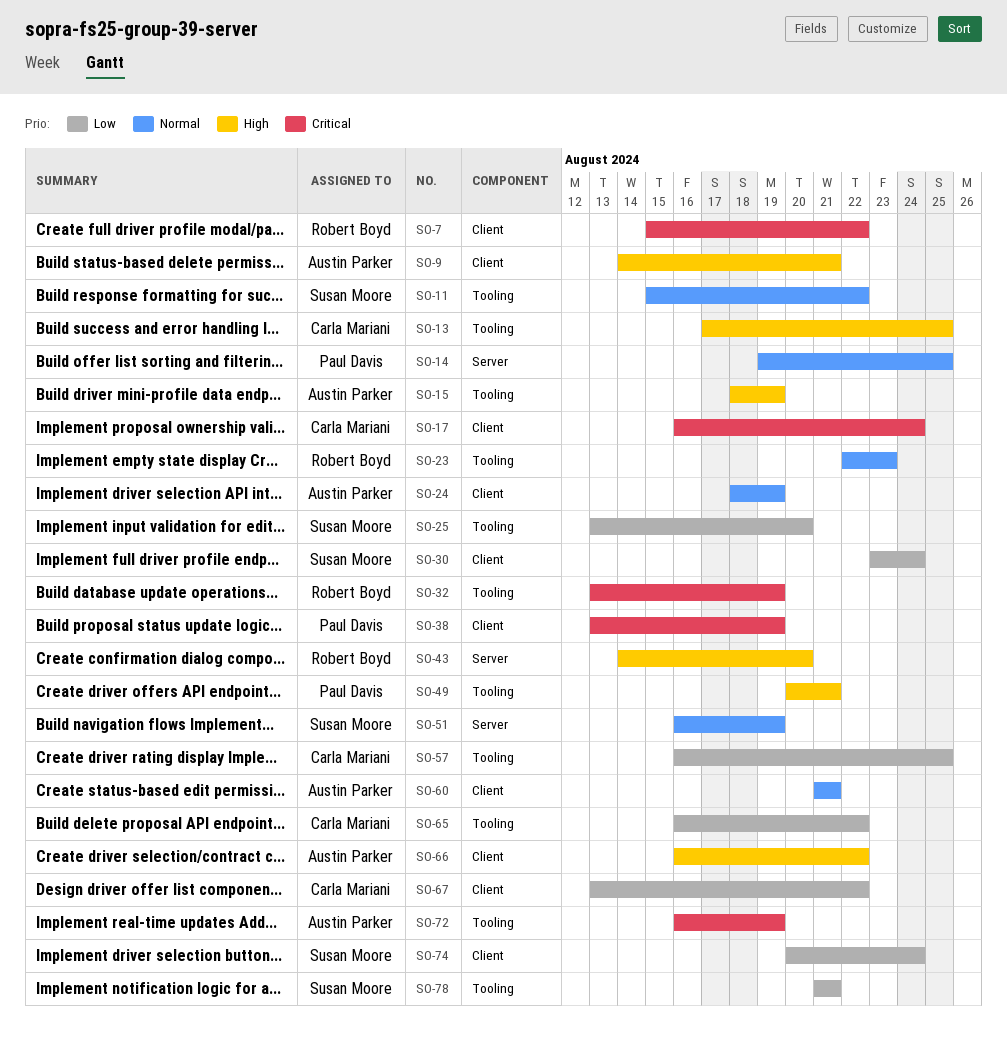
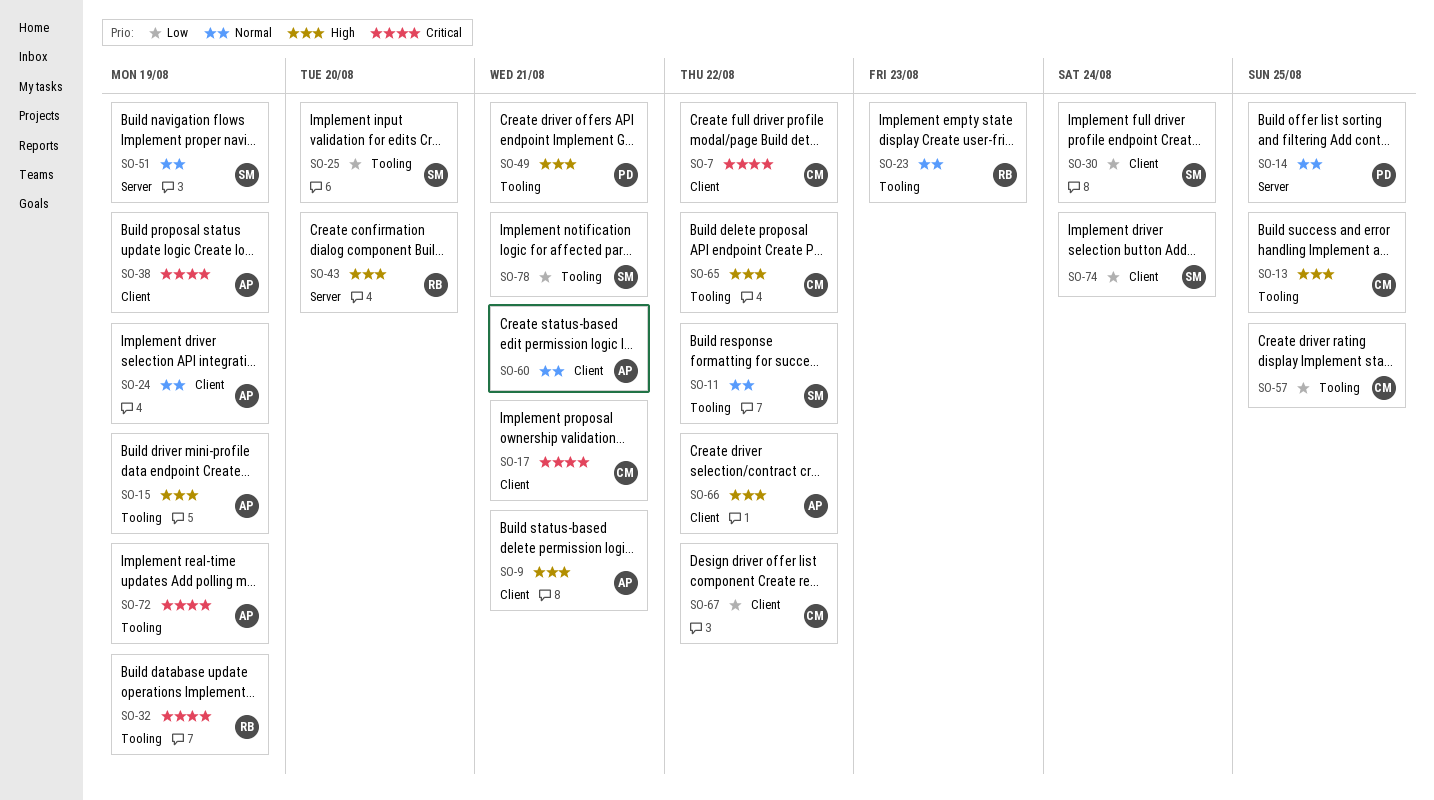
SO-7, owner: Robert Boyd -> Carla Mariani
SO-17, due: Aug 24 -> Aug 21
SO-38, owner: Paul Davis -> Austin Parker
SO-65, priority: Low -> High

